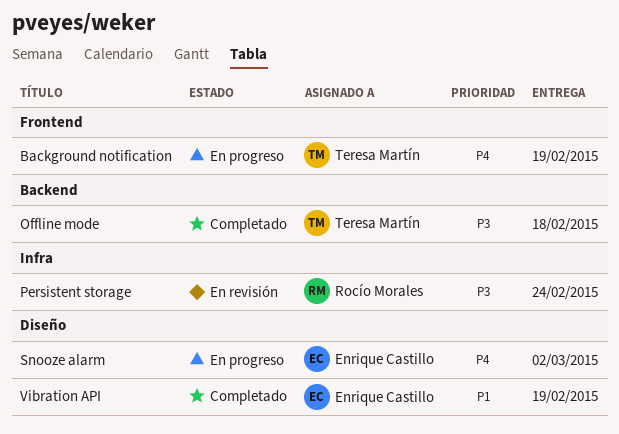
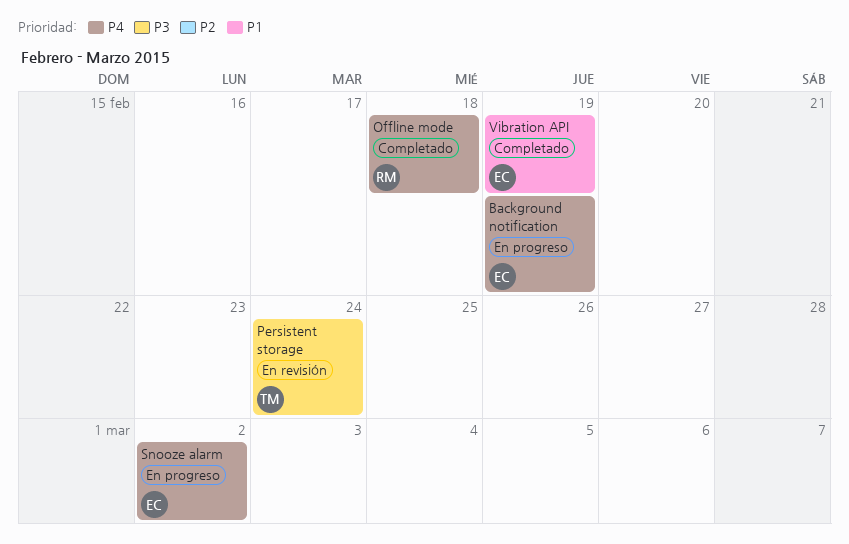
Background notification, owner: Teresa Martín -> Enrique Castillo
Offline mode, owner: Teresa Martín -> Rocío Morales
Offline mode, priority: P3 -> P4
Persistent storage, owner: Rocío Morales -> Teresa Martín

